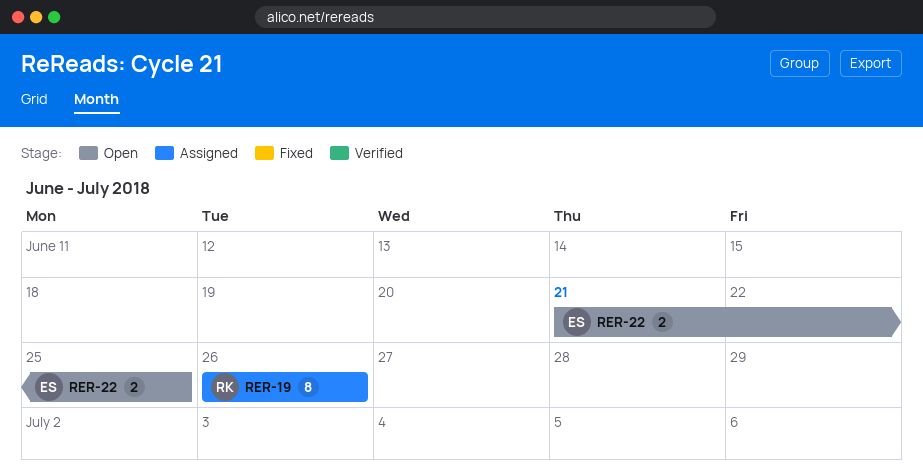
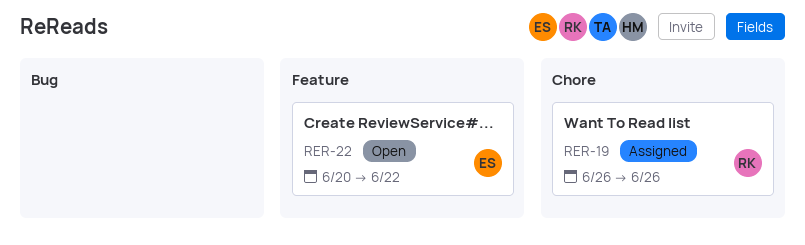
RER-22, start: Jun 21 -> Jun 20
RER-22, due: Jun 25 -> Jun 22

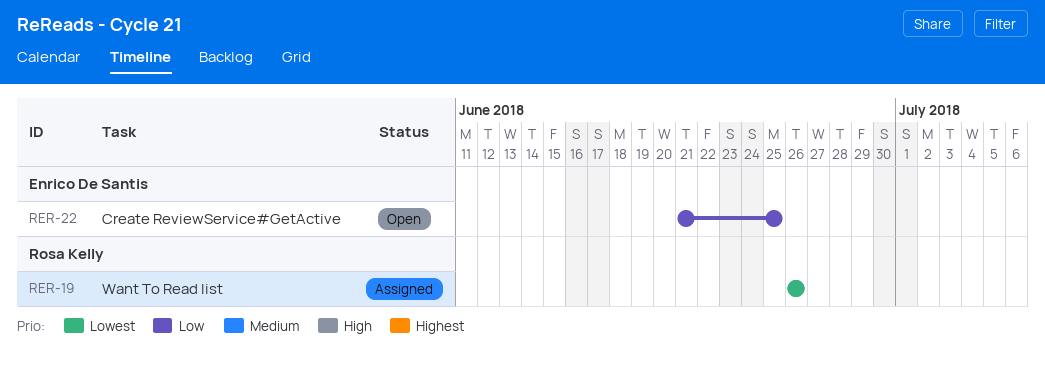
RER-22, start: Jun 20 -> Jun 21
RER-22, due: Jun 22 -> Jun 25

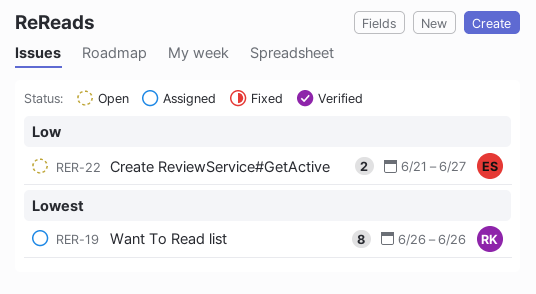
RER-22, due: Jun 25 -> Jun 27

